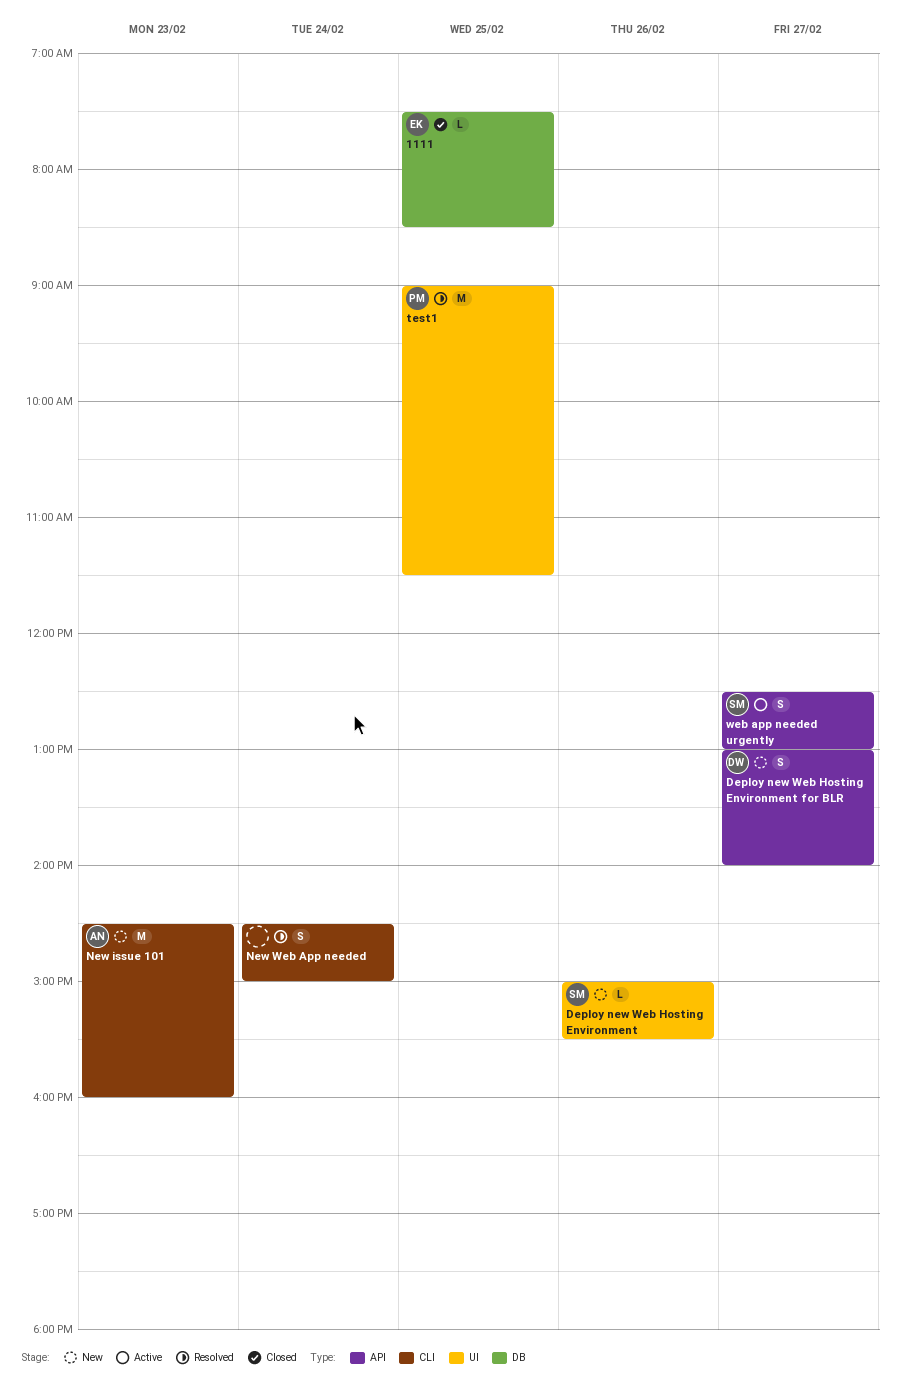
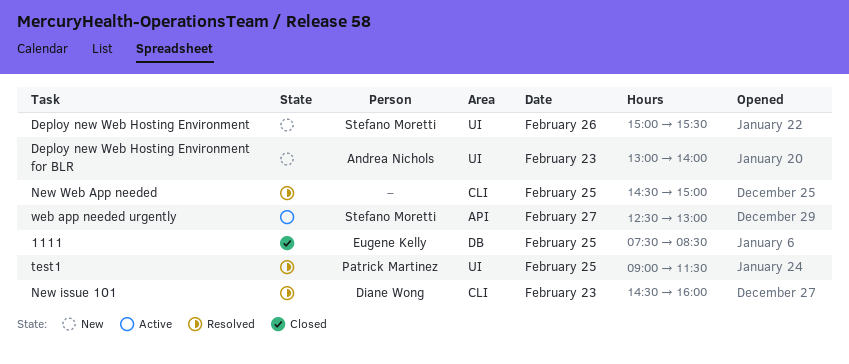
Deploy new Web Hosting Environment for BLR, owner: Diane Wong -> Andrea Nichols
Deploy new Web Hosting Environment for BLR, label: API -> UI
Deploy new Web Hosting Environment for BLR, day: Feb 27 -> Feb 23
New issue 101, status: New -> Resolved
New issue 101, owner: Andrea Nichols -> Diane Wong
New Web App needed, day: Feb 24 -> Feb 25

